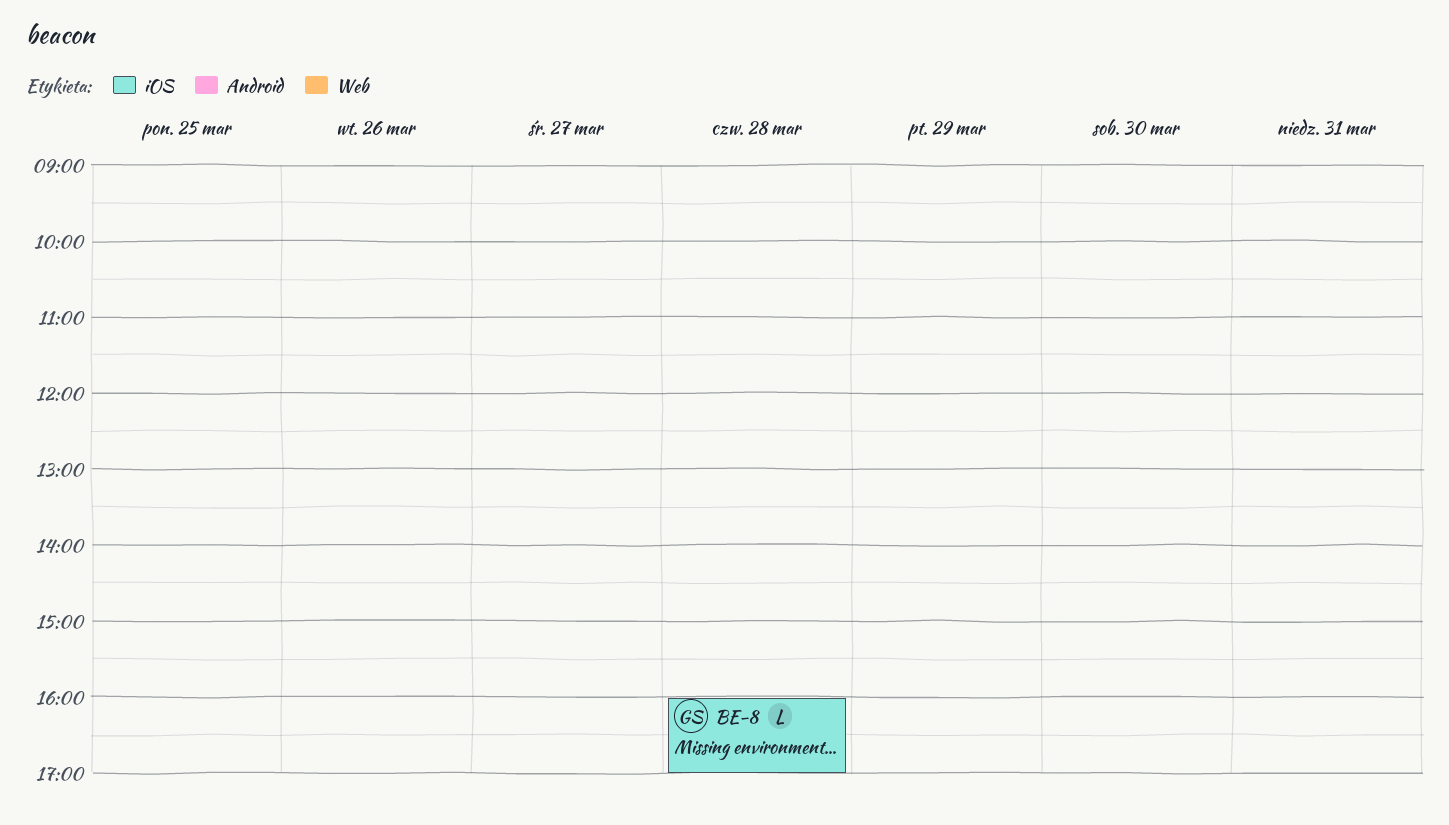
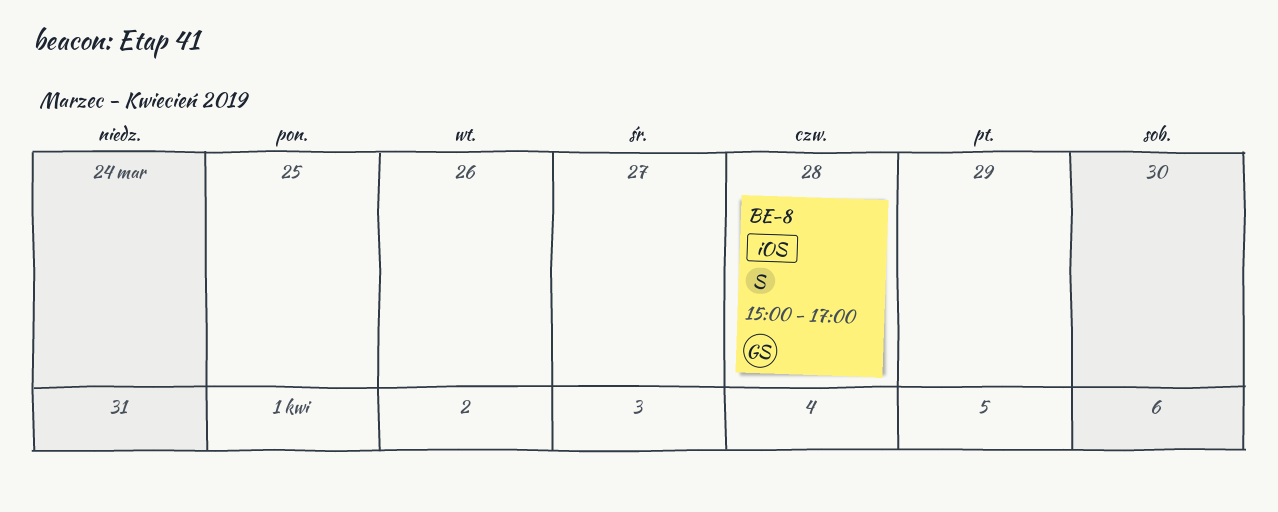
BE-8, estimate: L -> S
BE-8, begins: 16:00 -> 15:00

